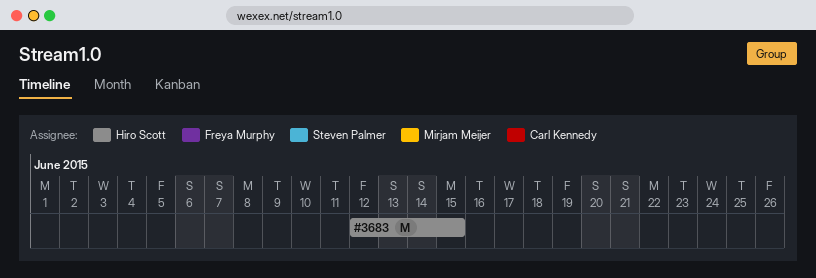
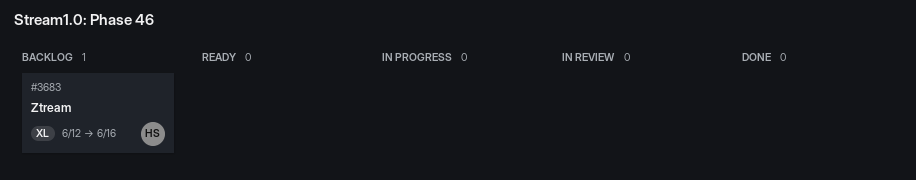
#3683, estimate: M -> XL
#3683, due: Jun 15 -> Jun 16

